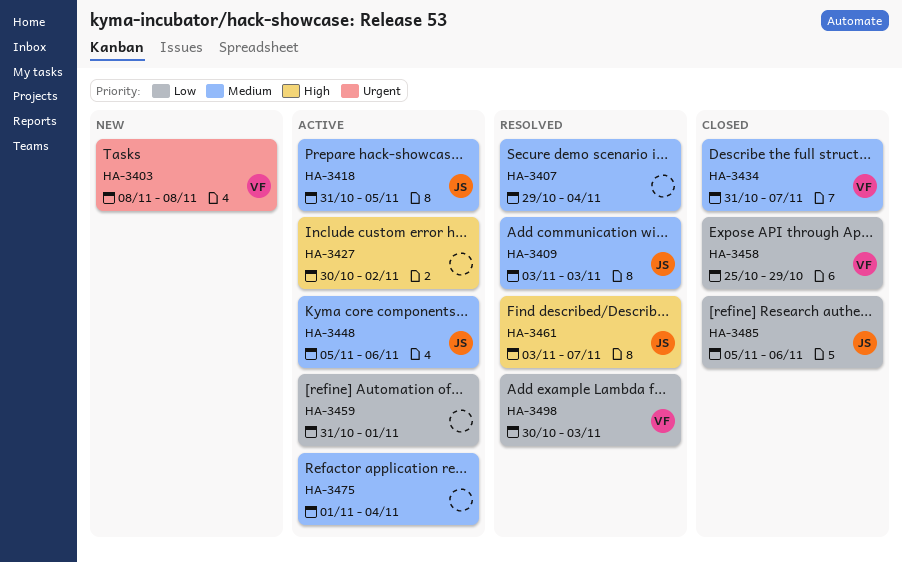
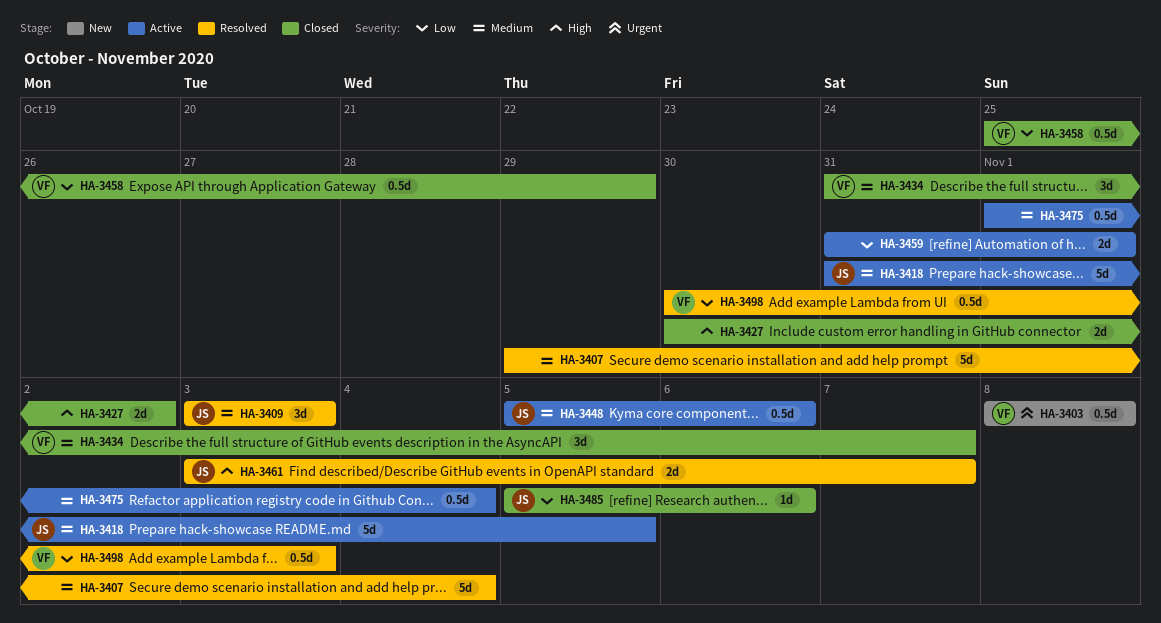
HA-3427, status: Active -> Closed

